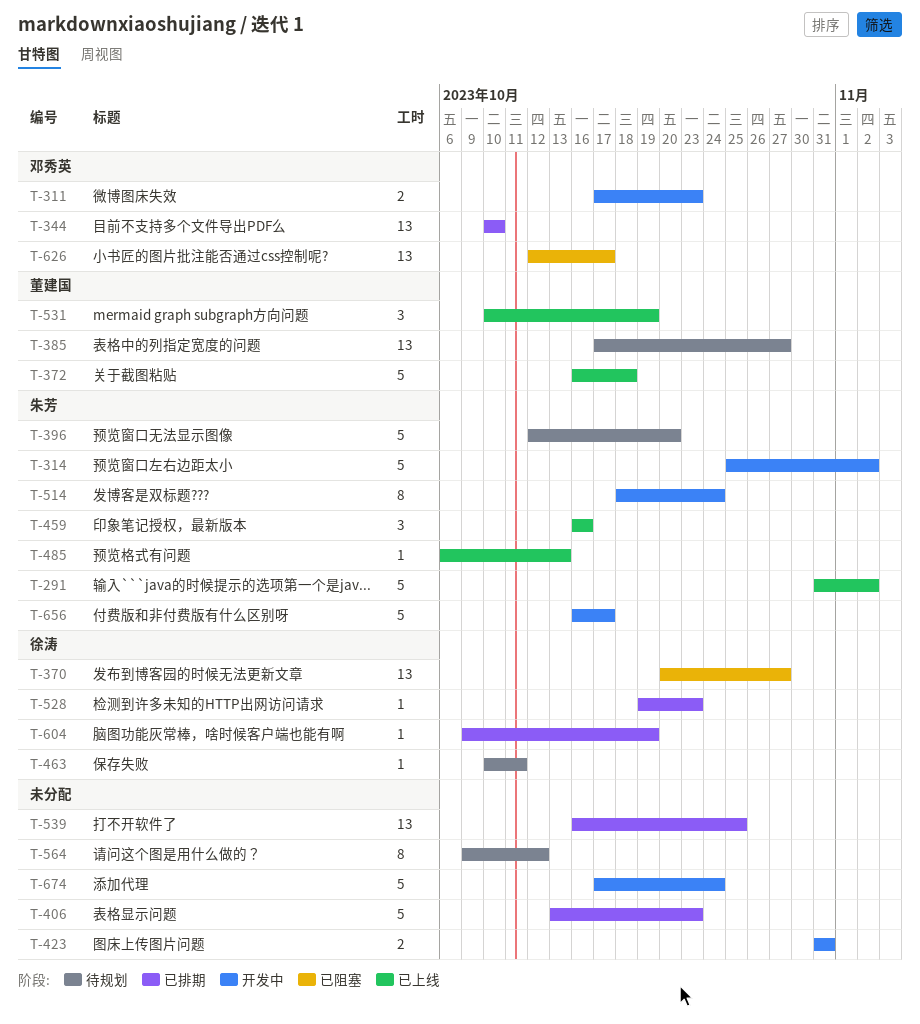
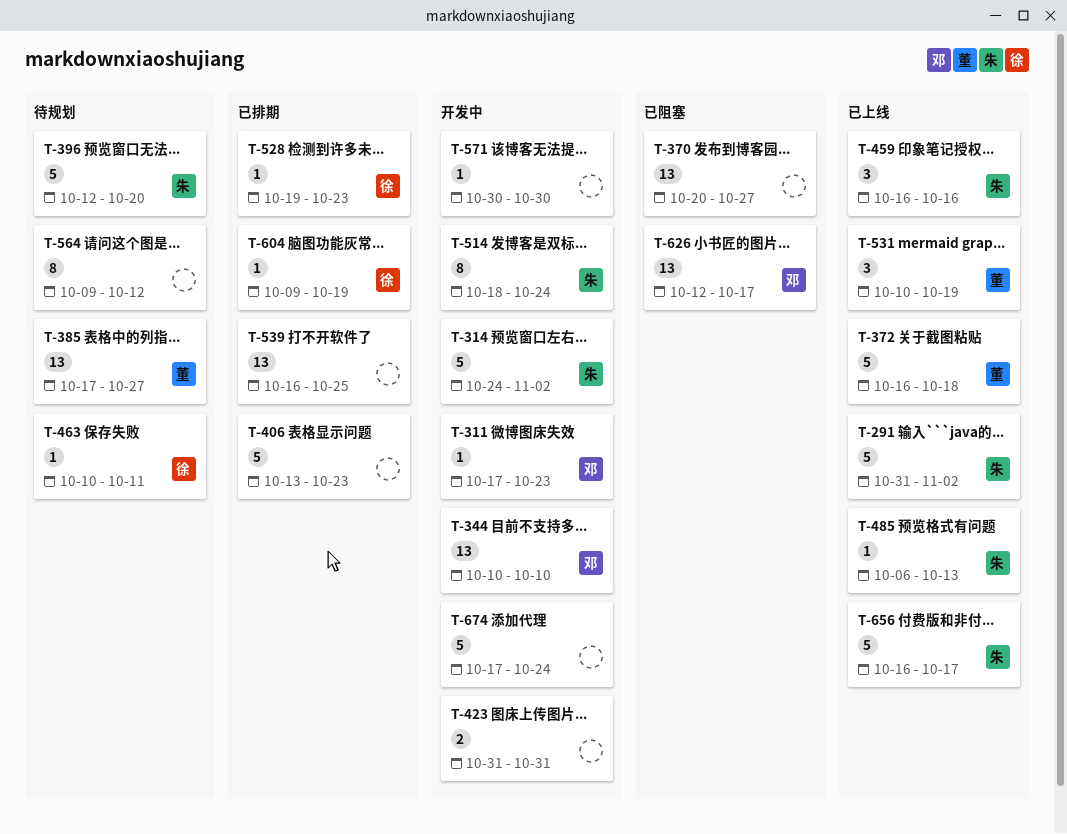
T-311, estimate: 2 -> 1
T-314, start: Oct 25 -> Oct 24
T-344, status: 已排期 -> 开发中
T-370, owner: 徐涛 -> none
T-571: none -> present
T-656, status: 开发中 -> 已上线

